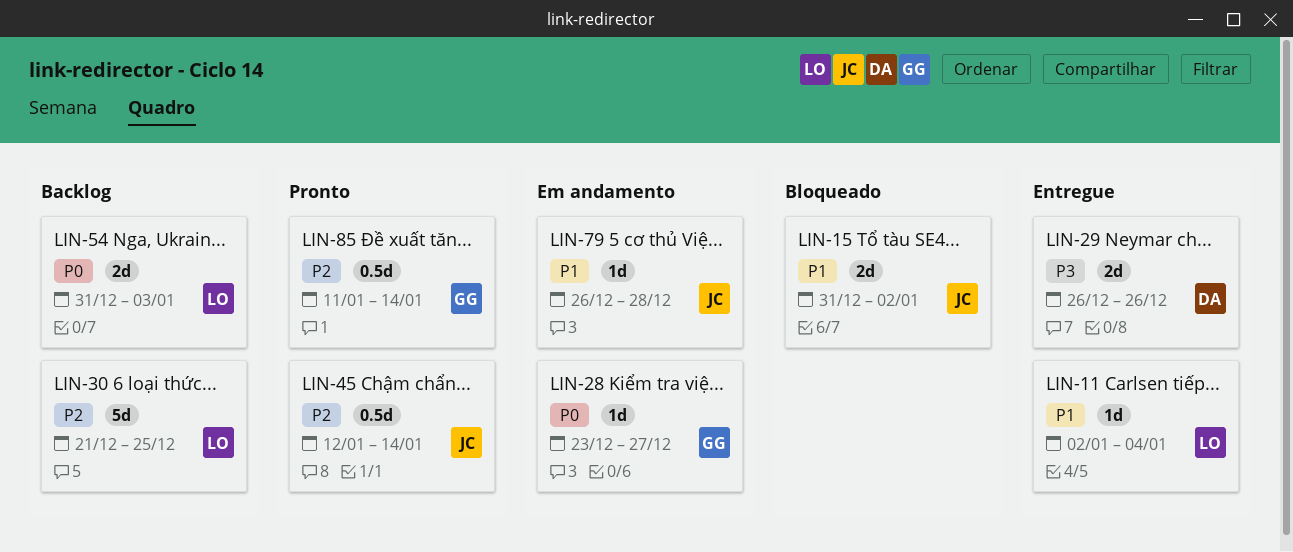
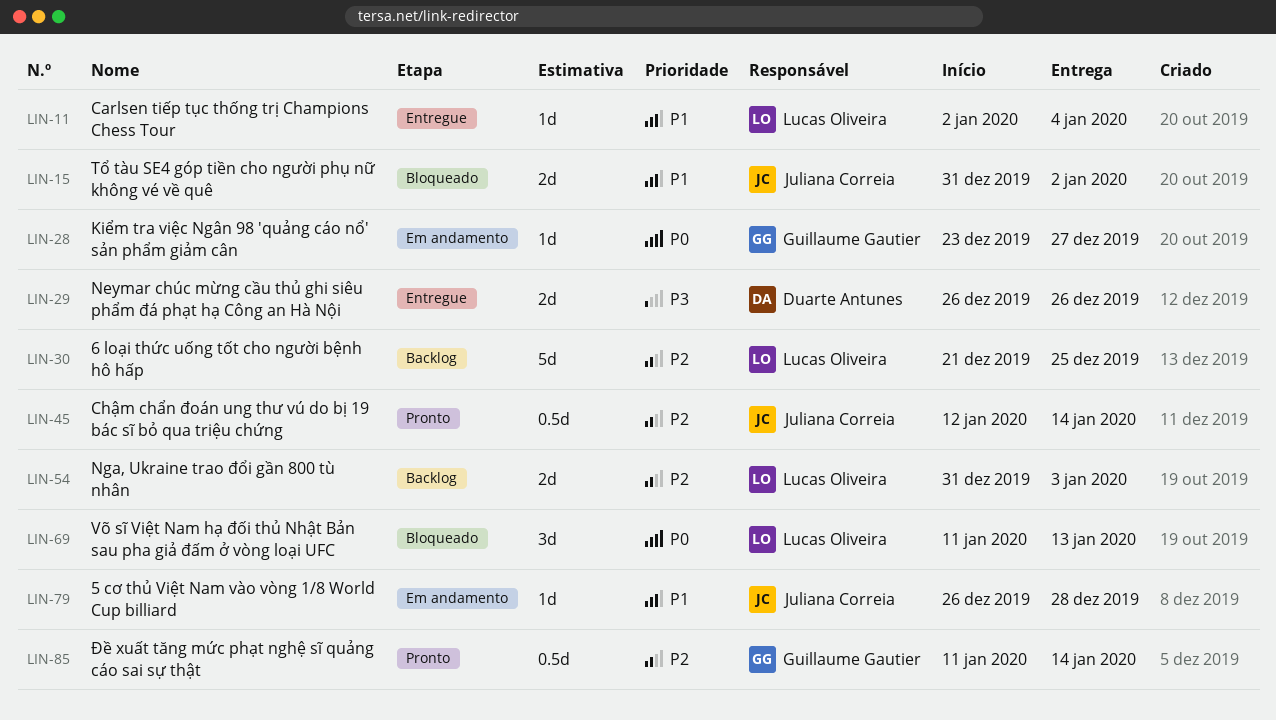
LIN-54, priority: P0 -> P2
LIN-69: none -> present

